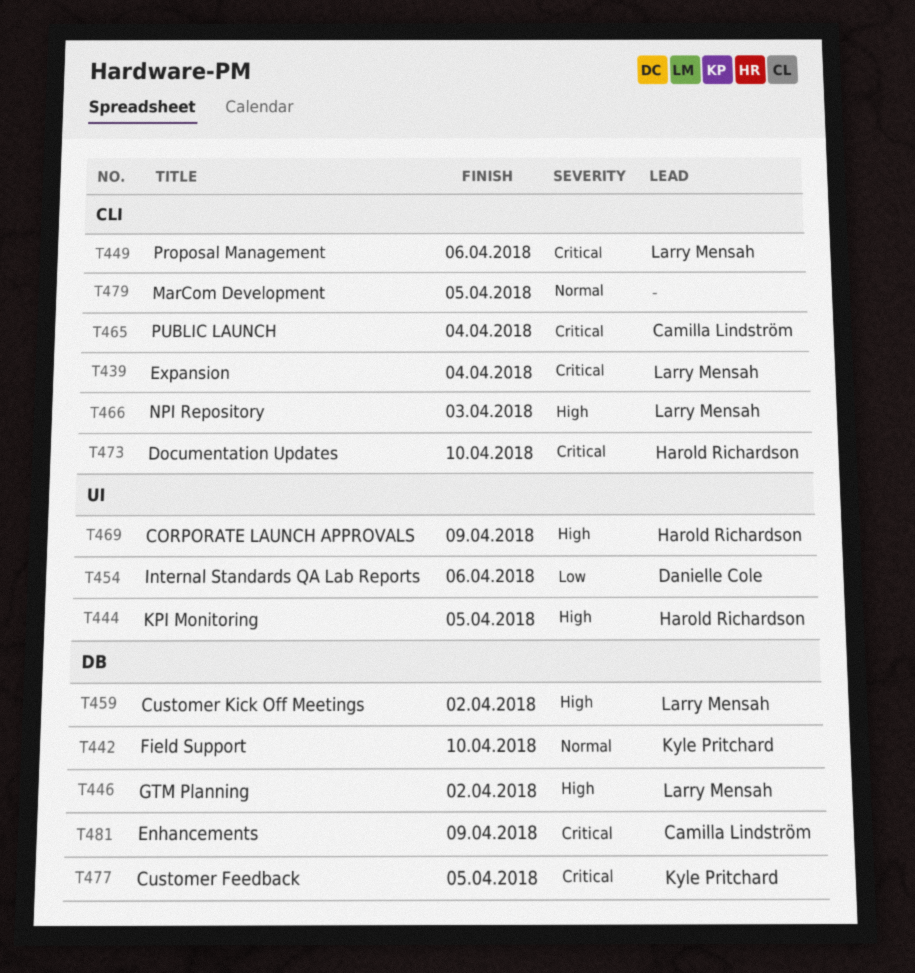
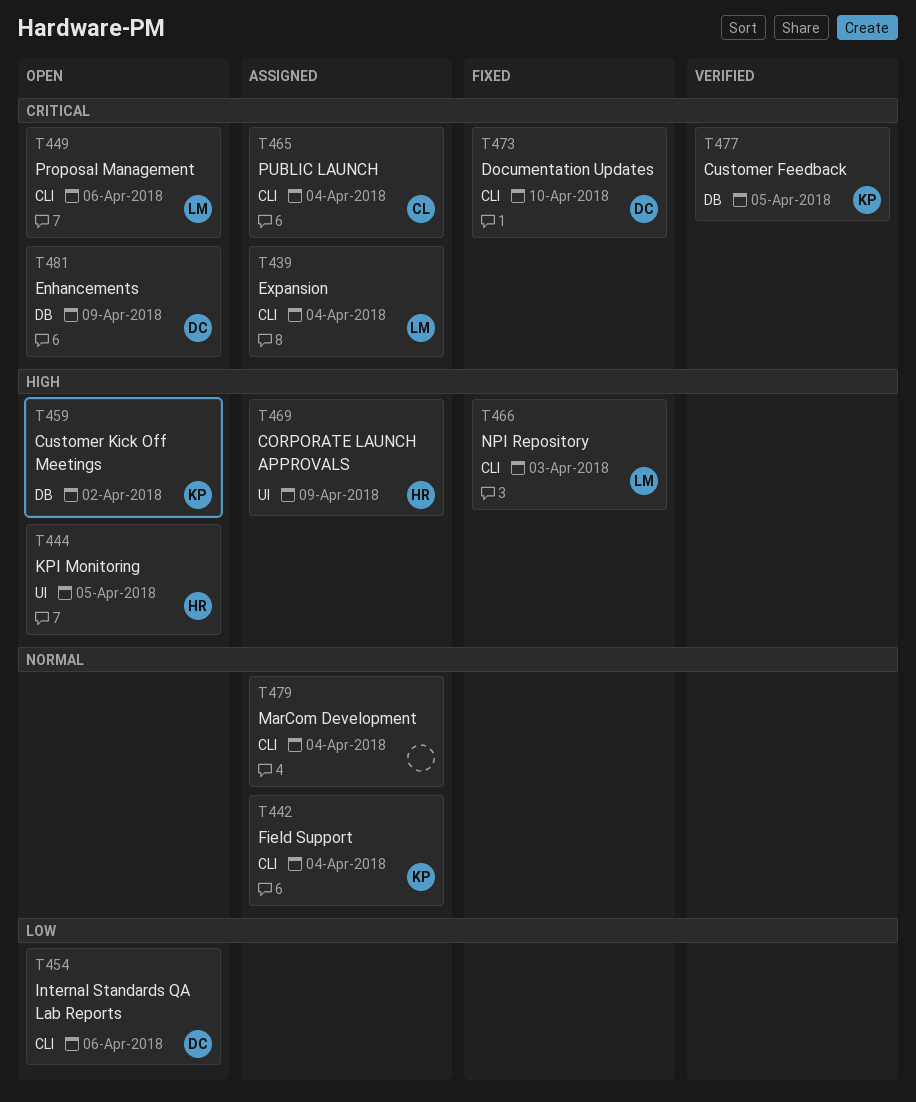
T442, label: DB -> CLI
T442, due: Apr 10 -> Apr 4
T446: present -> none
T454, label: UI -> CLI
T459, owner: Larry Mensah -> Kyle Pritchard
T473, owner: Harold Richardson -> Danielle Cole
T479, due: Apr 5 -> Apr 4
T481, owner: Camilla Lindström -> Danielle Cole

